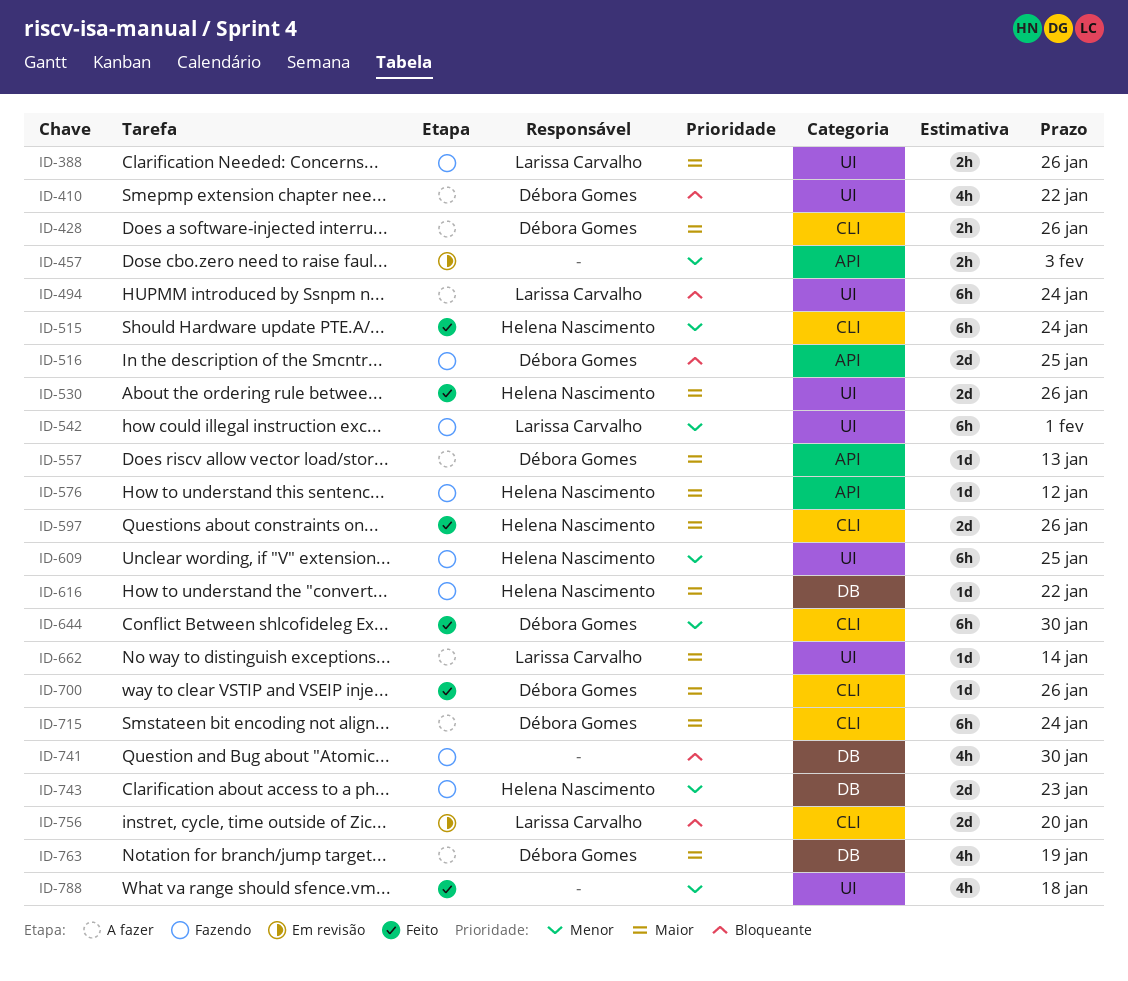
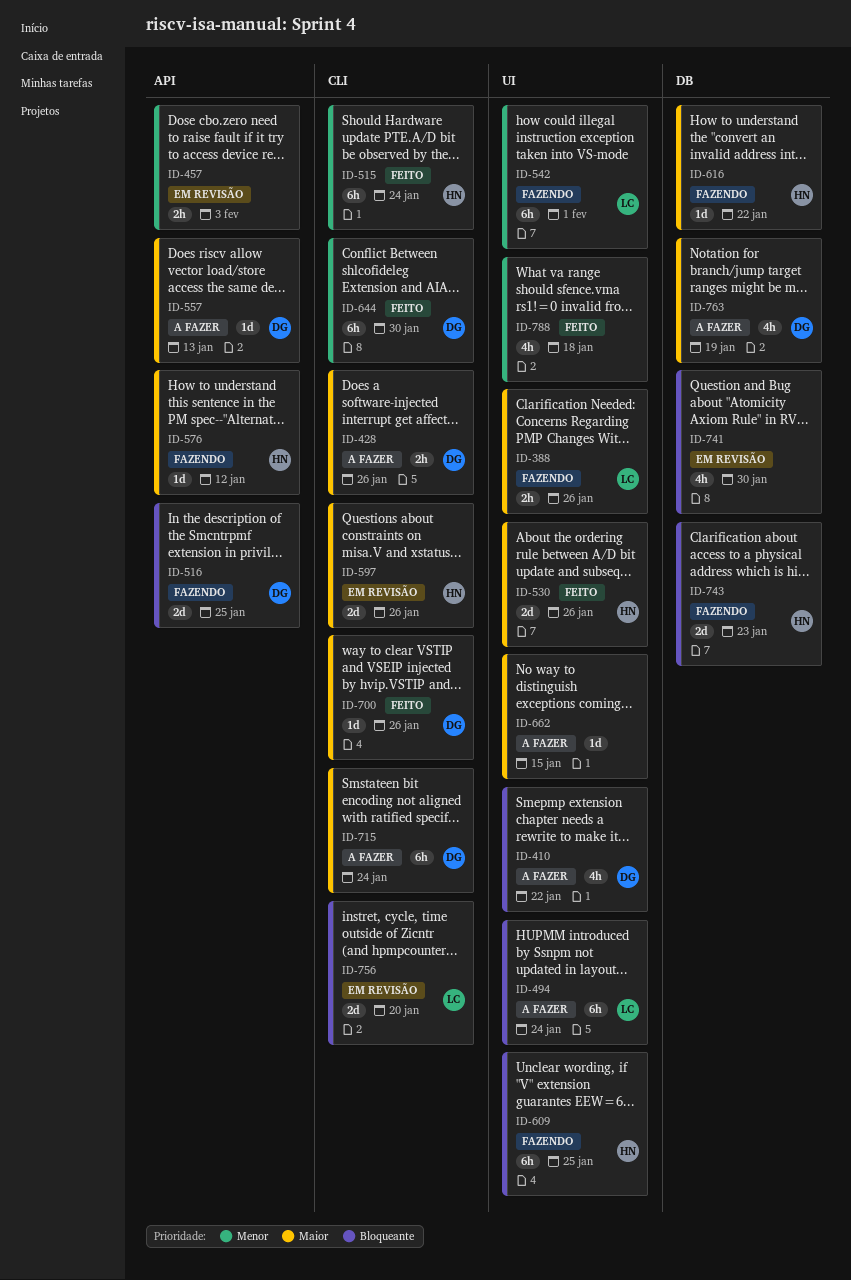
ID-597, status: Feito -> Em revisão
ID-609, priority: Menor -> Bloqueante
ID-662, owner: Larissa Carvalho -> none
ID-662, due: Jan 14 -> Jan 15
ID-741, status: Fazendo -> Em revisão
ID-743, priority: Menor -> Bloqueante

